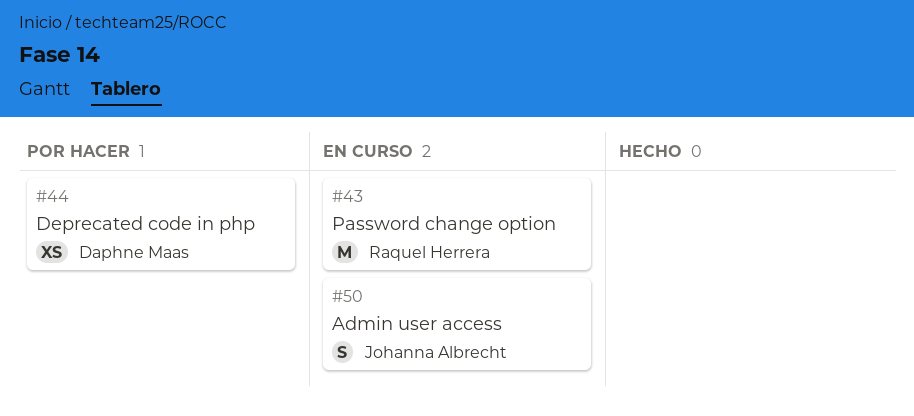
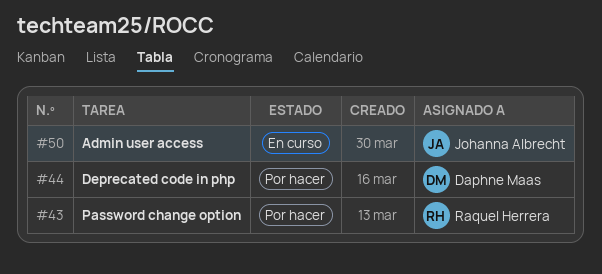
#43, status: En curso -> Por hacer

